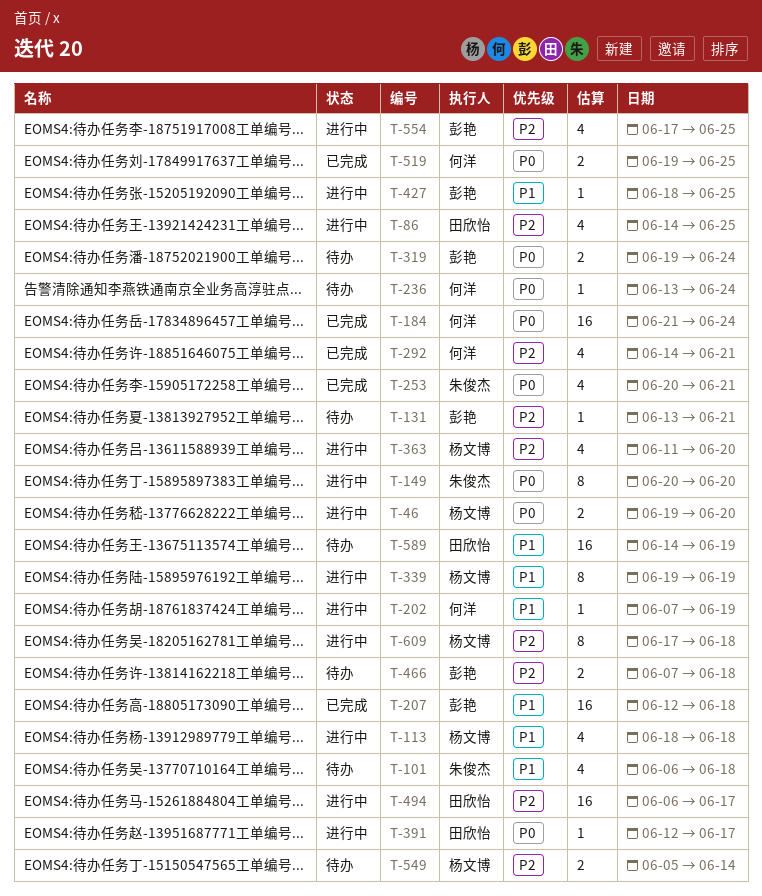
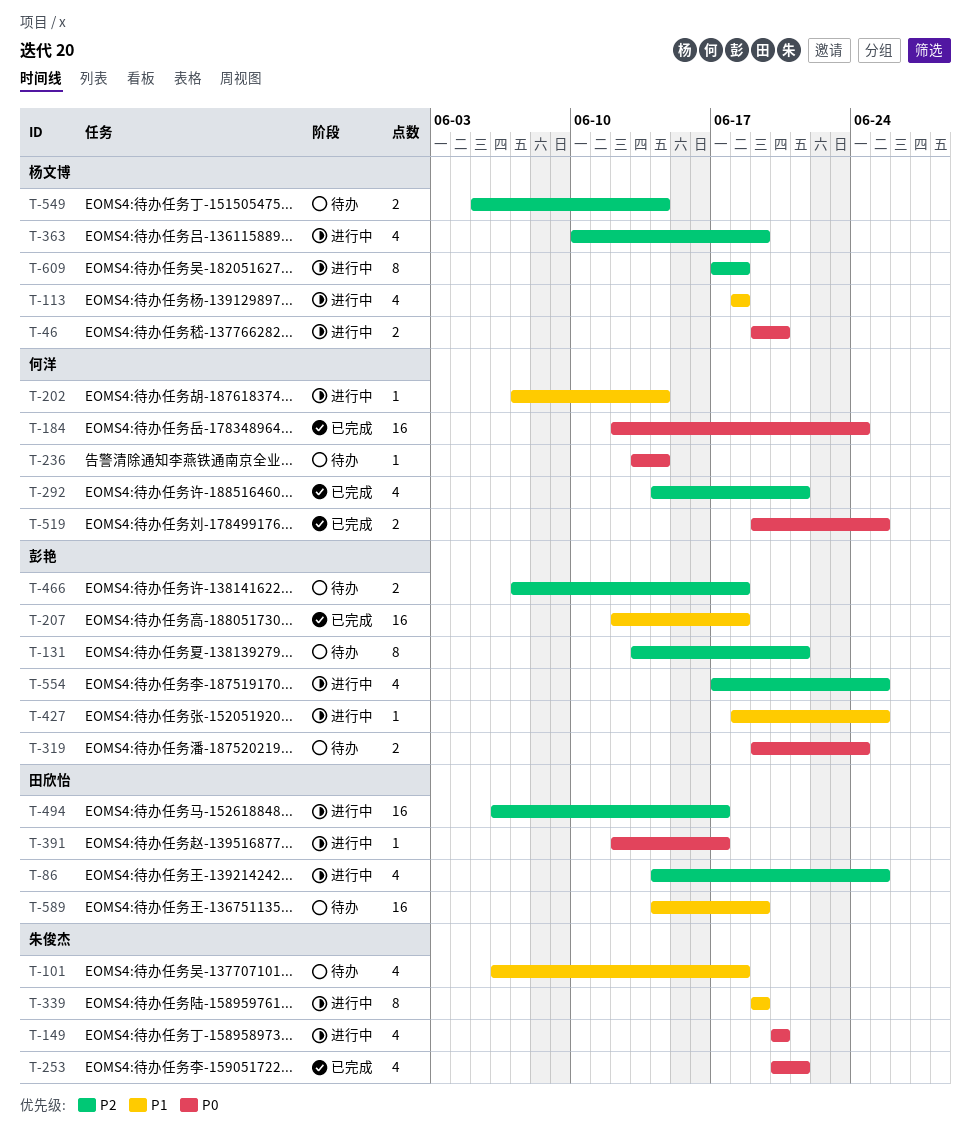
T-131, estimate: 1 -> 8
T-149, estimate: 8 -> 4
T-184, start: Jun 21 -> Jun 12
T-202, due: Jun 19 -> Jun 14
T-236, due: Jun 24 -> Jun 14
T-339, owner: 杨文博 -> 朱俊杰
T-363, start: Jun 11 -> Jun 10
T-363, due: Jun 20 -> Jun 19

